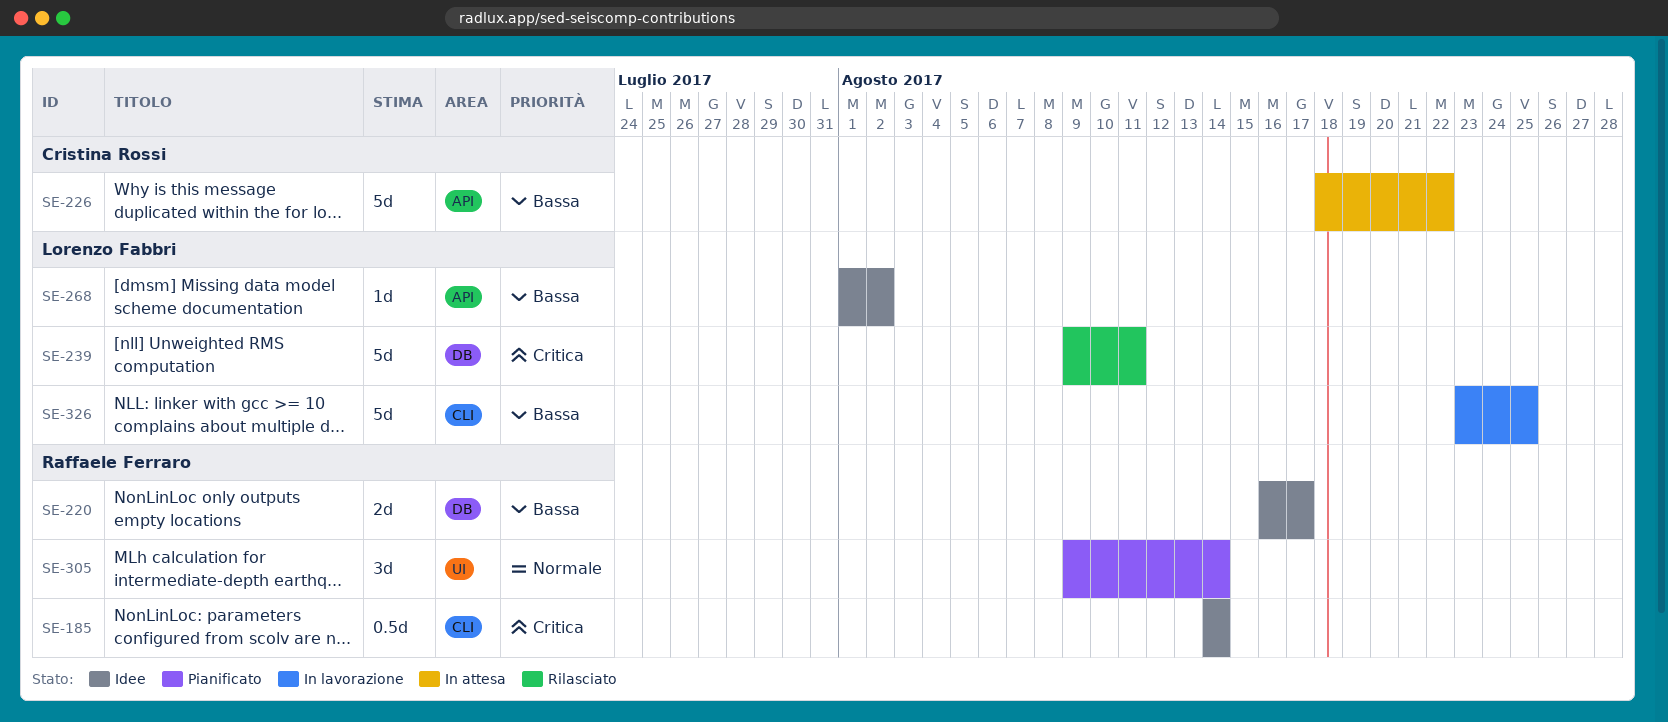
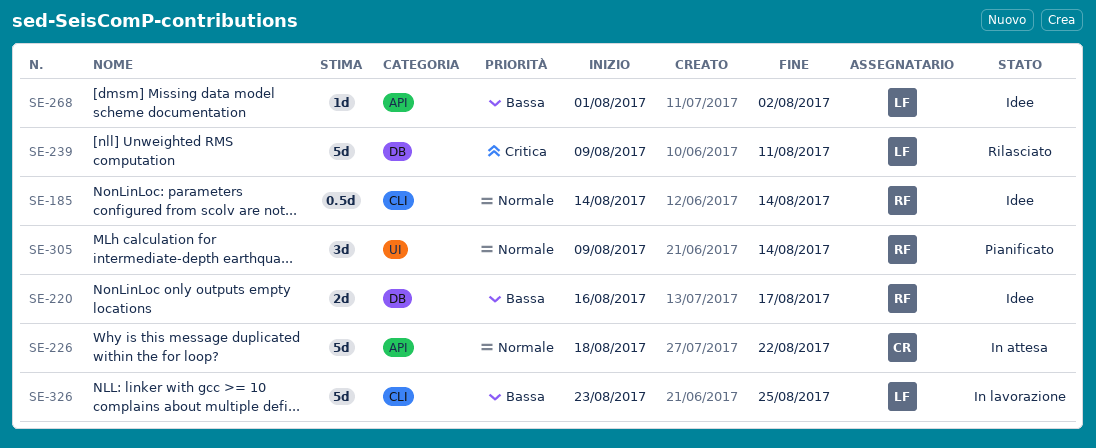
SE-185, priority: Critica -> Normale
SE-226, priority: Bassa -> Normale

